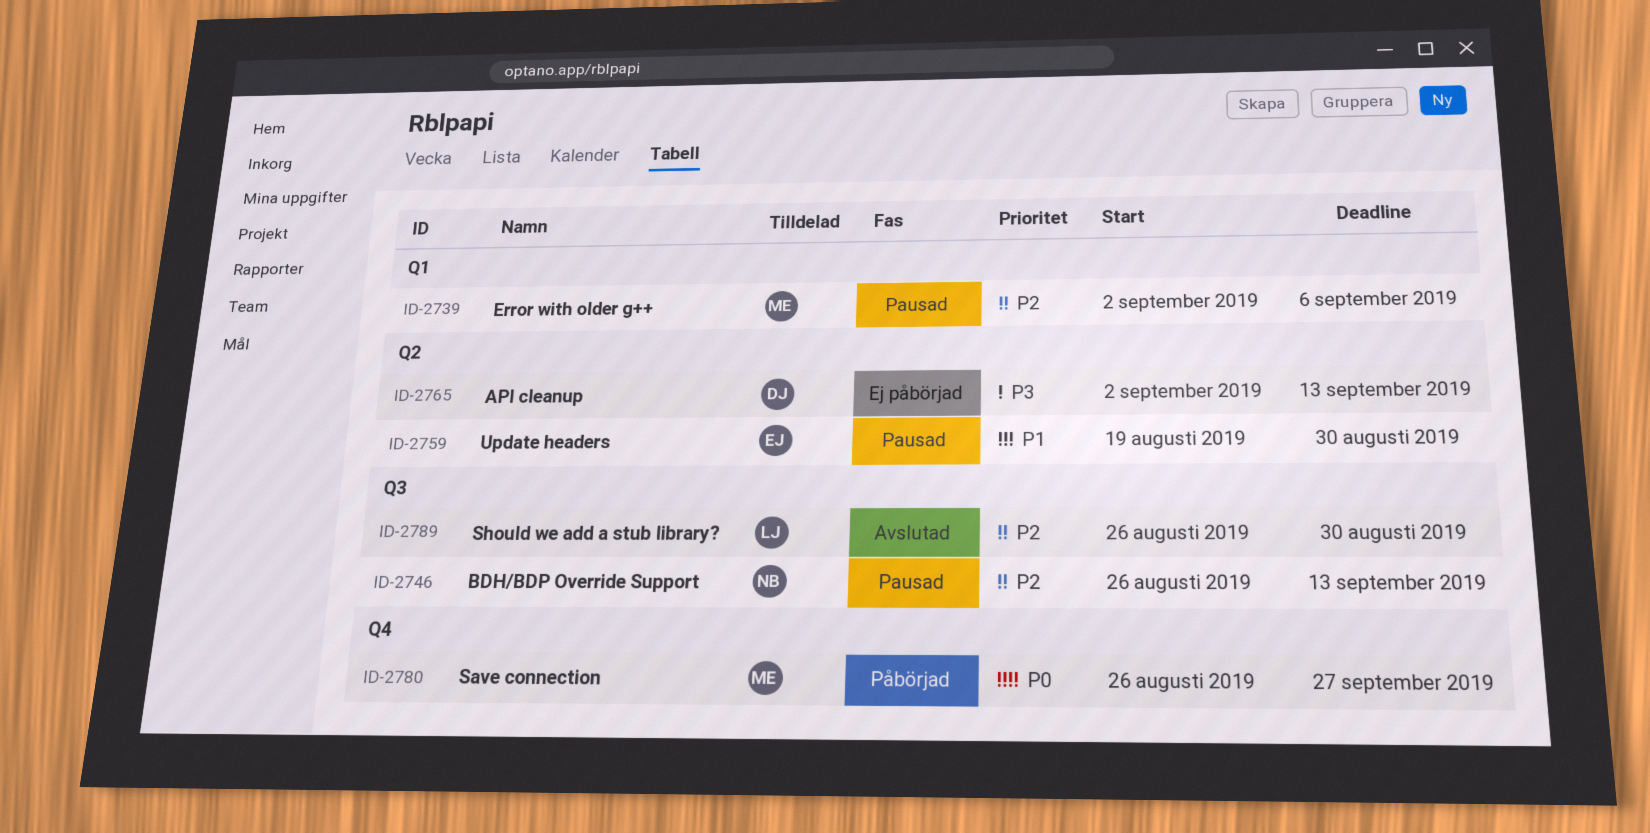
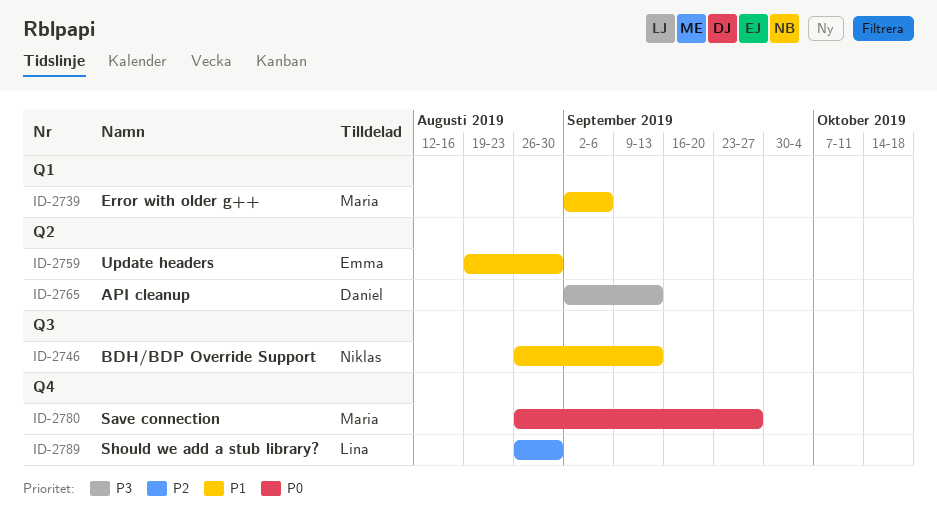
ID-2739, priority: P2 -> P1
ID-2746, priority: P2 -> P1
ID-2789, label: Q3 -> Q4

